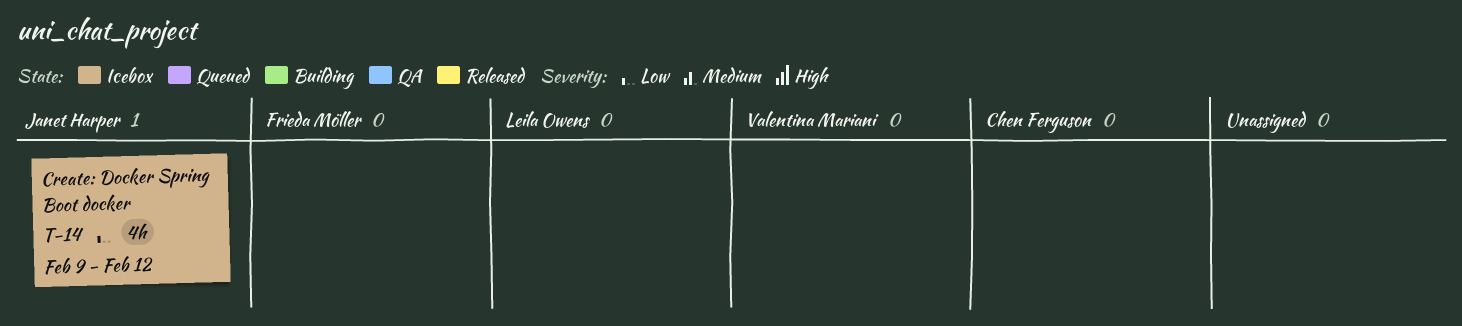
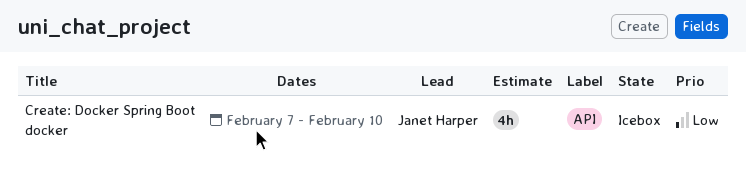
Create: Docker Spring Boot docker, start: Feb 9 -> Feb 7
Create: Docker Spring Boot docker, due: Feb 12 -> Feb 10

